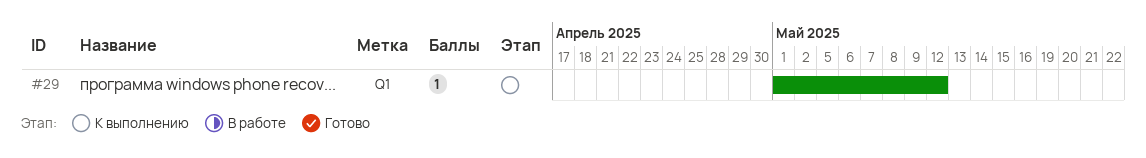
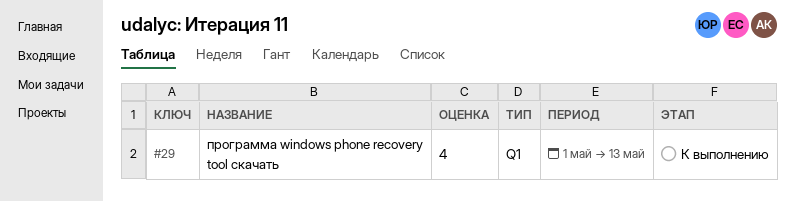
#29, estimate: 1 -> 4
#29, due: May 12 -> May 13

